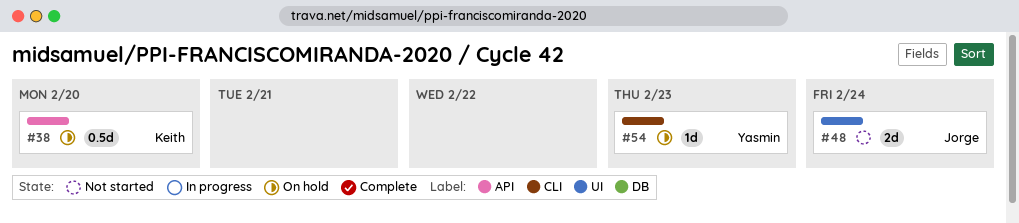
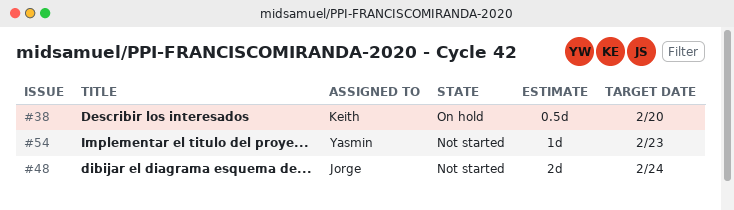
#54, status: On hold -> Not started

